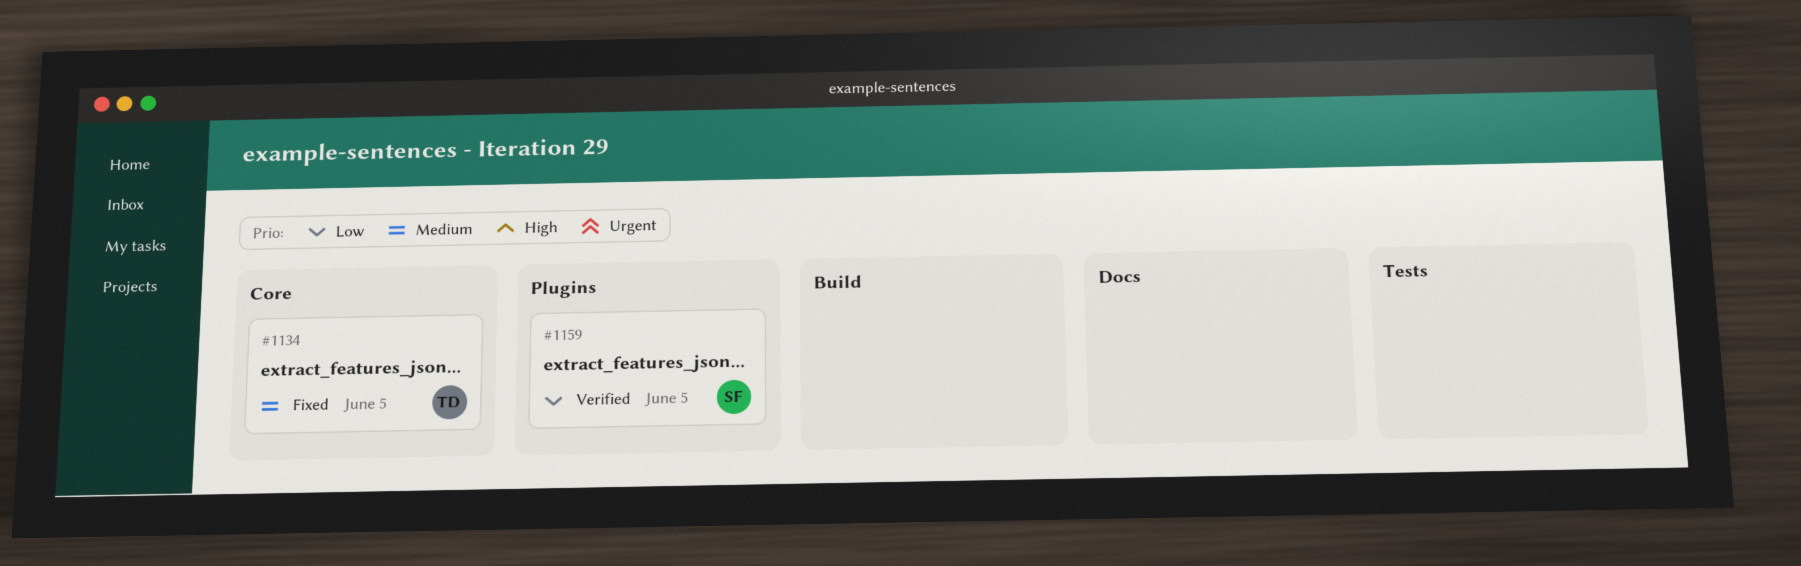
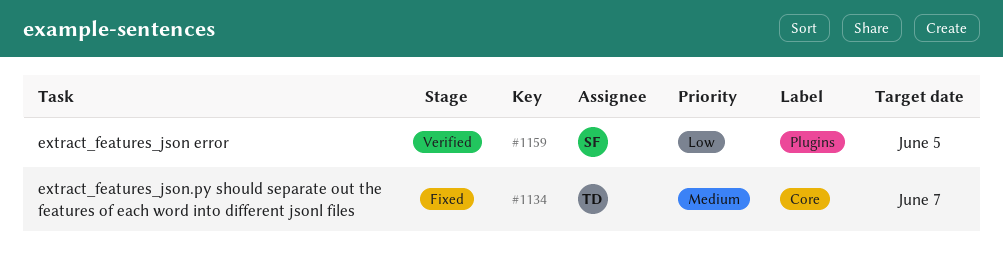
#1134, due: Jun 5 -> Jun 7

